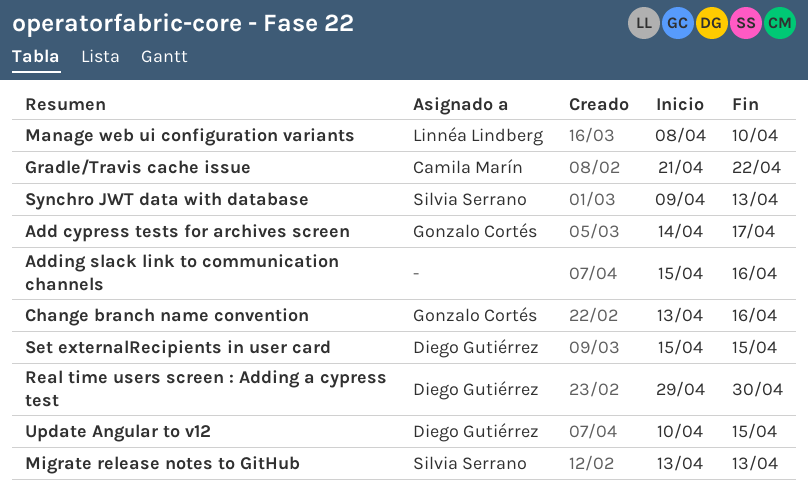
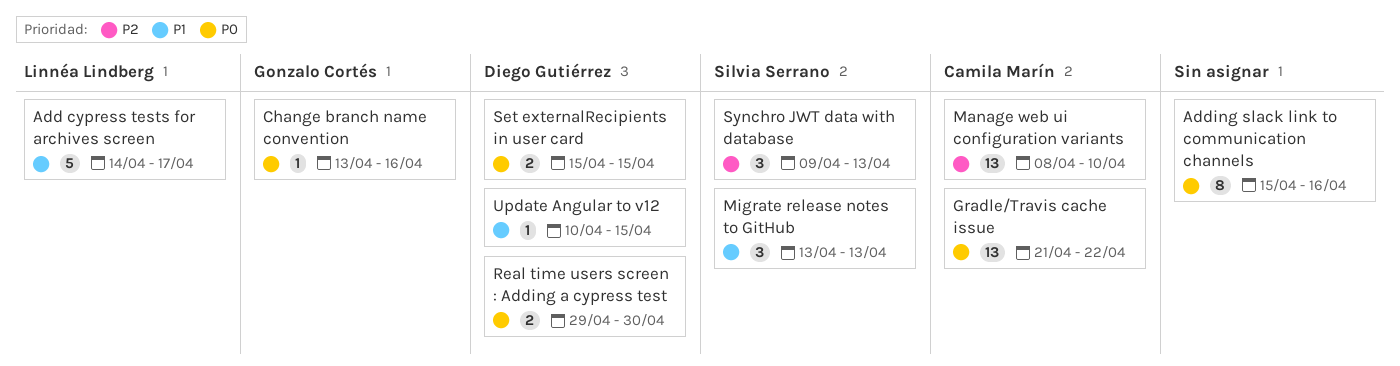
Add cypress tests for archives screen, owner: Gonzalo Cortés -> Linnéa Lindberg
Manage web ui configuration variants, owner: Linnéa Lindberg -> Camila Marín

